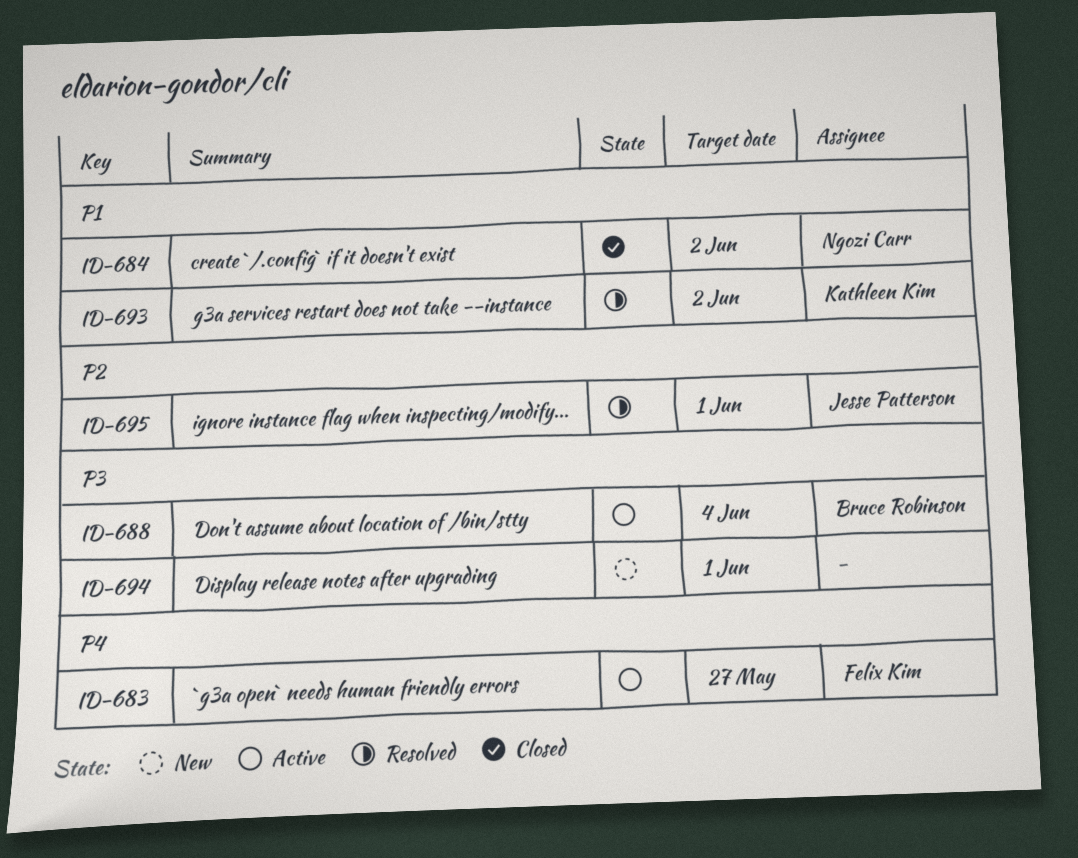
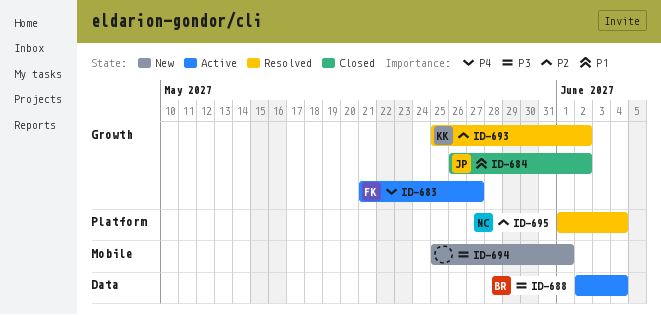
ID-684, owner: Ngozi Carr -> Jesse Patterson
ID-693, priority: P1 -> P2
ID-695, owner: Jesse Patterson -> Ngozi Carr
ID-695, due: Jun 1 -> Jun 4

